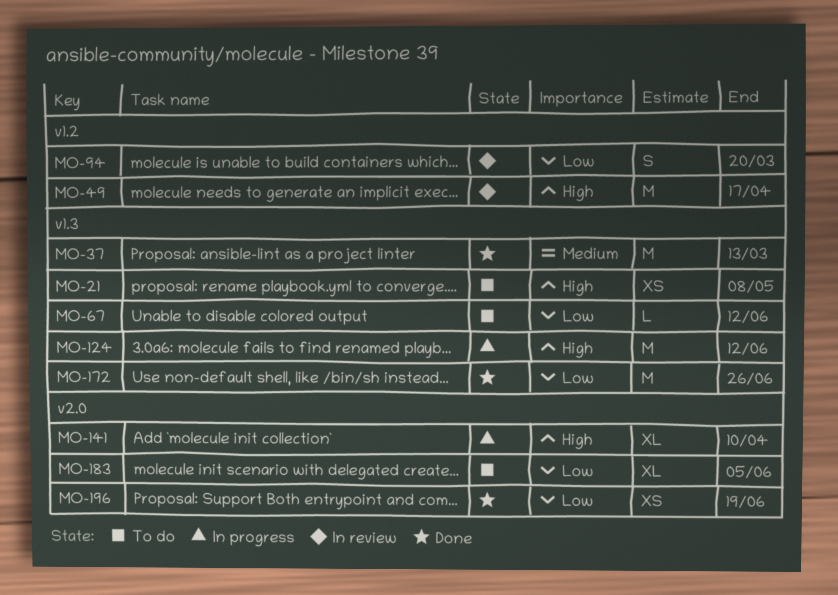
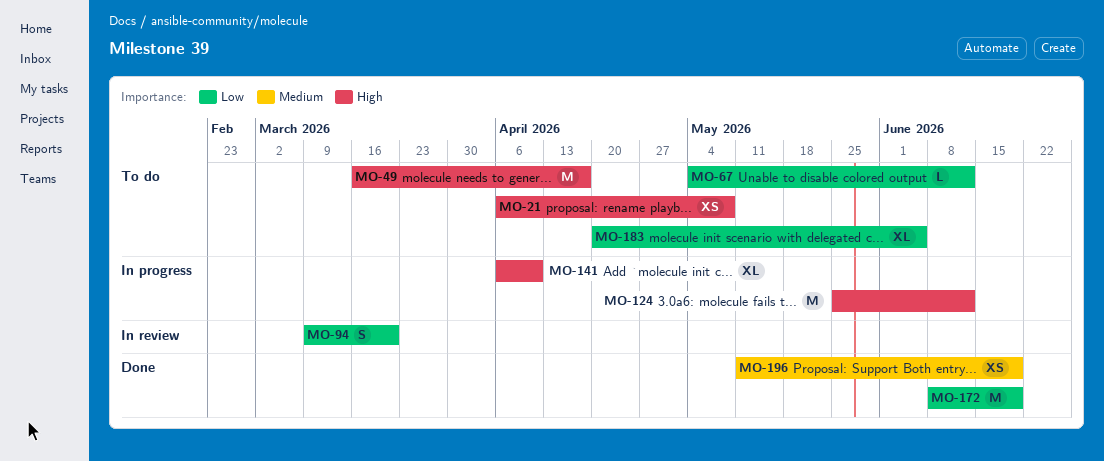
MO-37: present -> none
MO-49, status: In review -> To do
MO-172, due: Jun 26 -> Jun 19
MO-196, priority: Low -> Medium

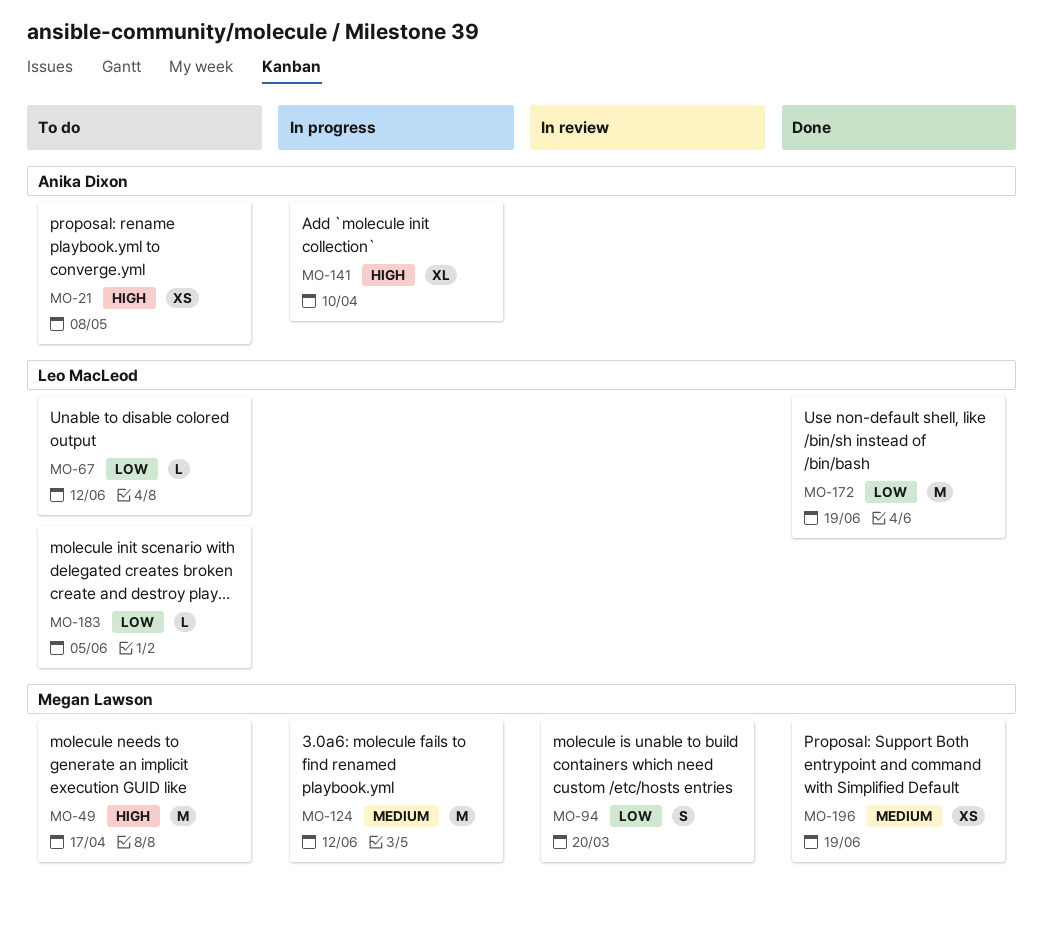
MO-124, priority: High -> Medium
MO-183, estimate: XL -> L

